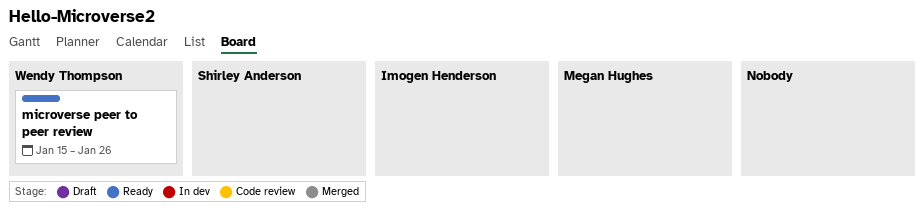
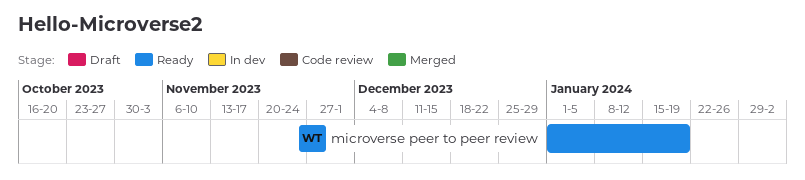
microverse peer to peer review, start: Jan 15 -> Jan 1
microverse peer to peer review, due: Jan 26 -> Jan 19

